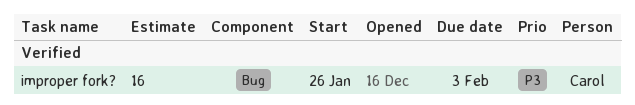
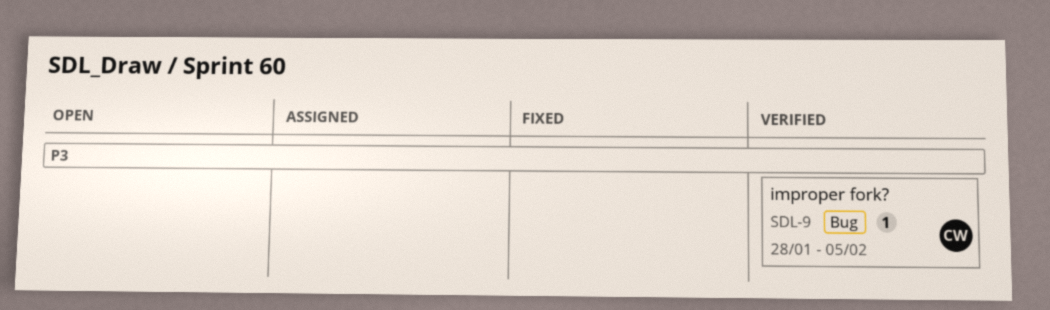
improper fork?, estimate: 16 -> 1
improper fork?, start: Jan 26 -> Jan 28
improper fork?, due: Feb 3 -> Feb 5

